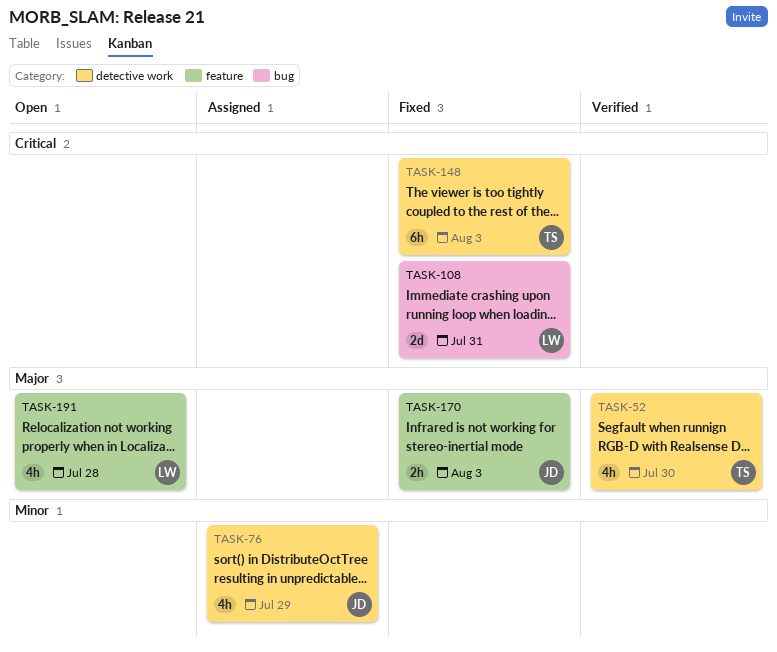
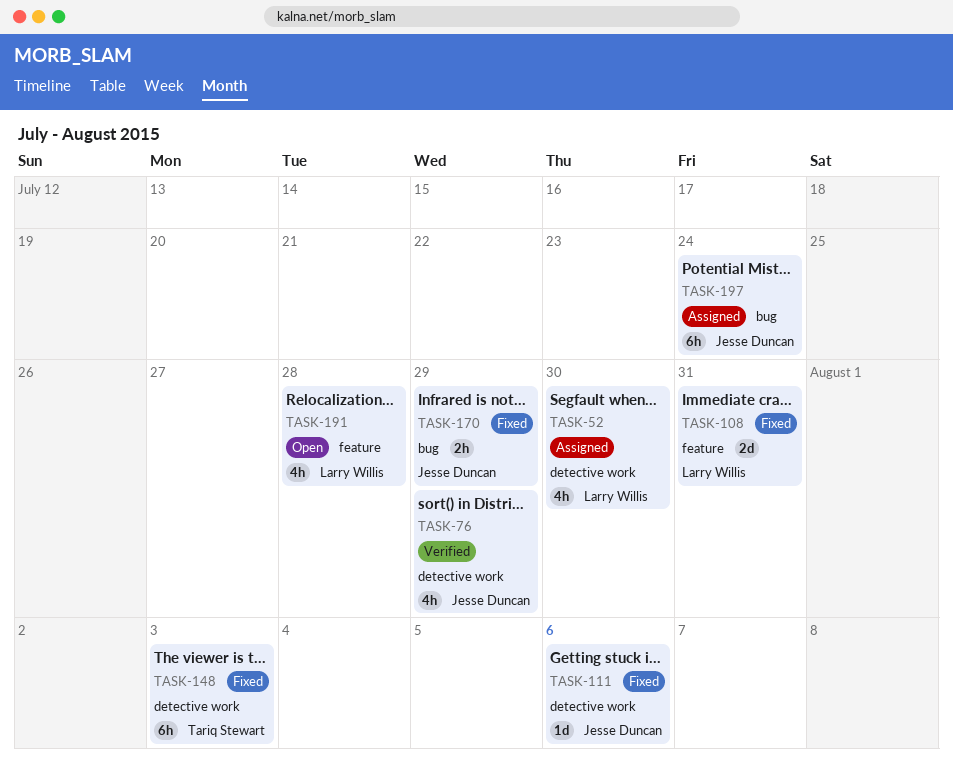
TASK-52, status: Verified -> Assigned
TASK-52, owner: Tariq Stewart -> Larry Willis
TASK-76, status: Assigned -> Verified
TASK-108, label: bug -> feature
TASK-111: none -> present
TASK-170, label: feature -> bug
TASK-170, due: Aug 3 -> Jul 29
TASK-197: none -> present

